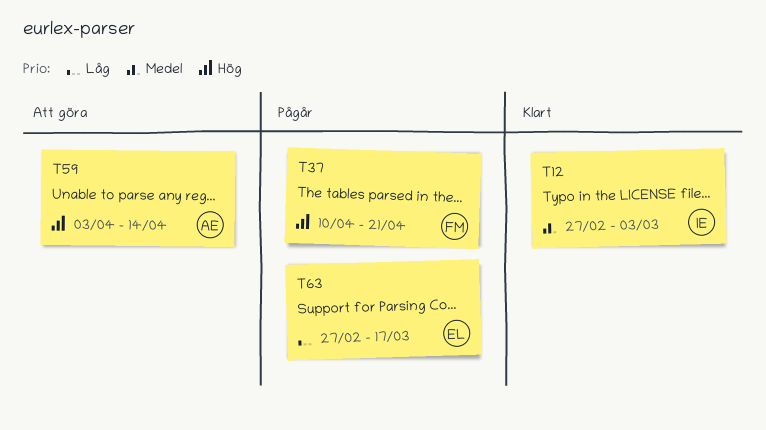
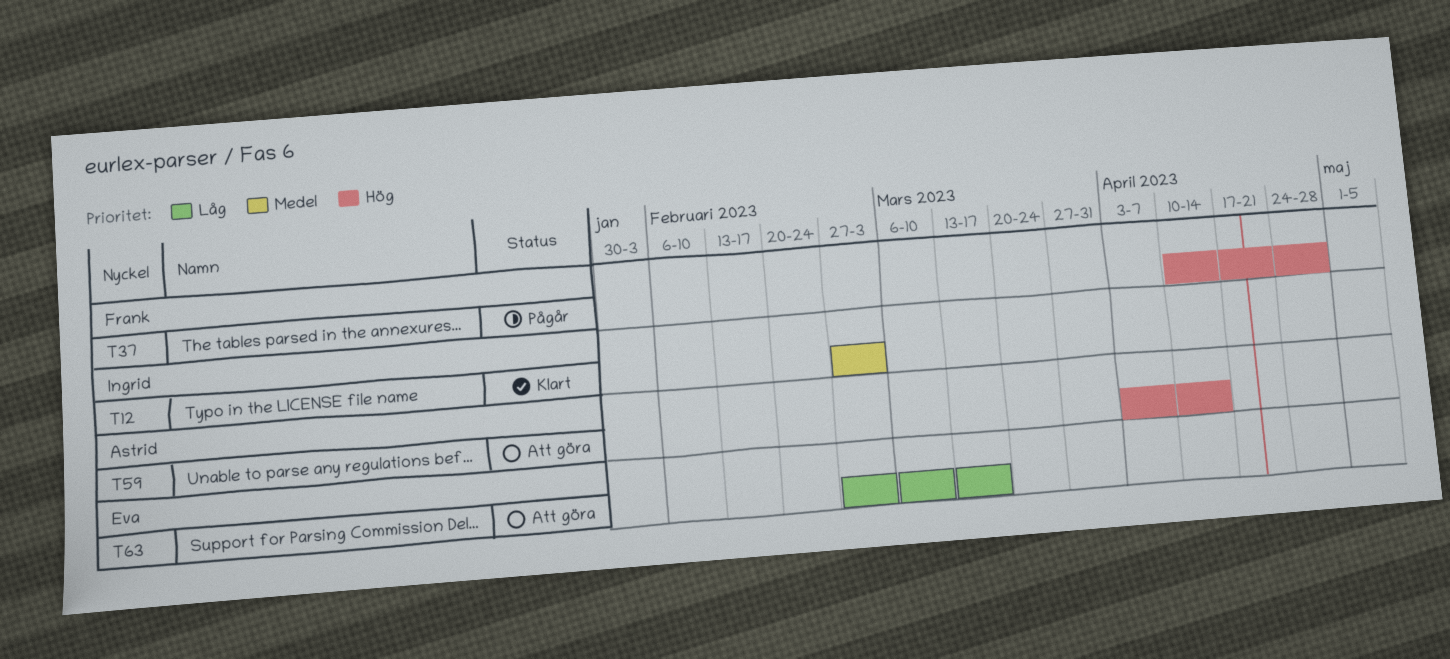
T37, due: Apr 21 -> Apr 28
T63, status: Pågår -> Att göra

